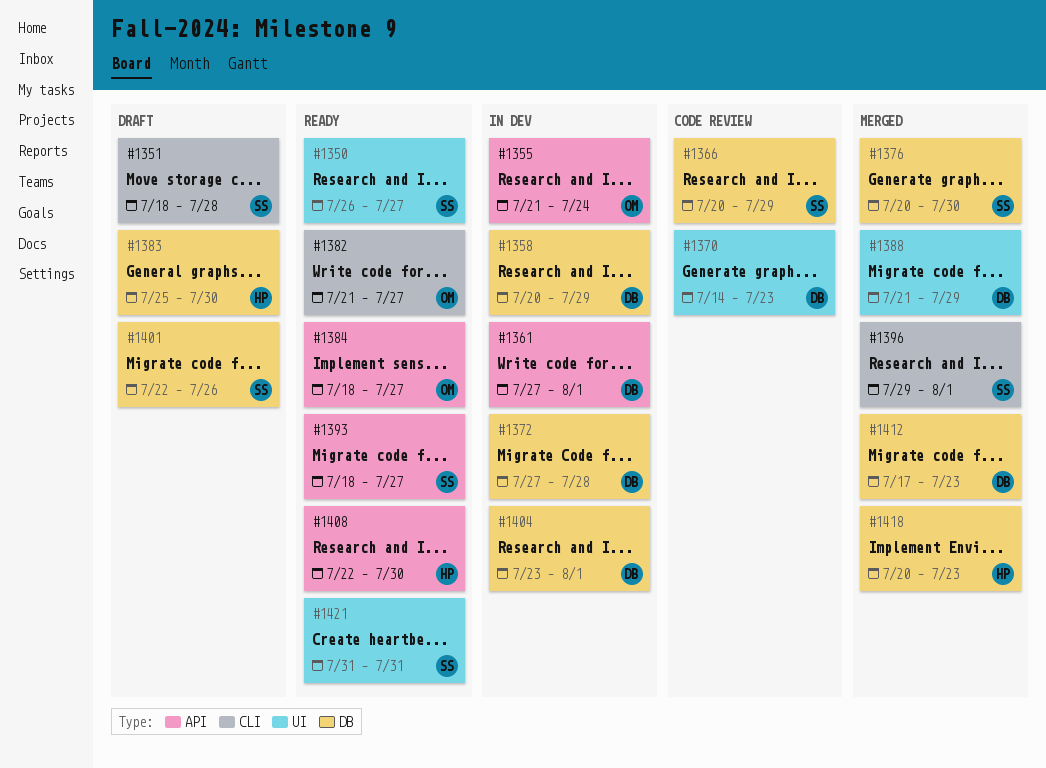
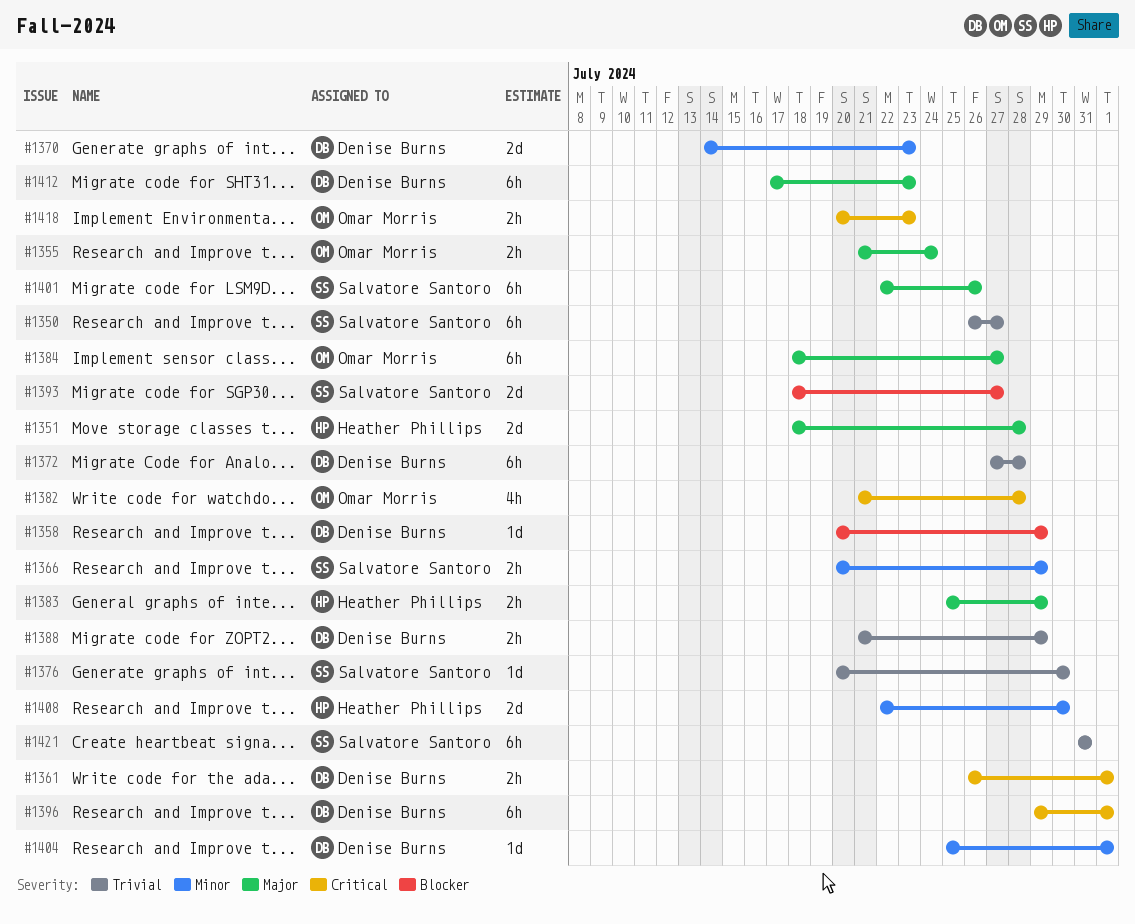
#1351, owner: Salvatore Santoro -> Heather Phillips
#1361, start: Jul 27 -> Jul 26
#1382, due: Jul 27 -> Jul 28
#1383, due: Jul 30 -> Jul 29
#1396, owner: Salvatore Santoro -> Denise Burns
#1404, start: Jul 23 -> Jul 25
#1418, owner: Heather Phillips -> Omar Morris

